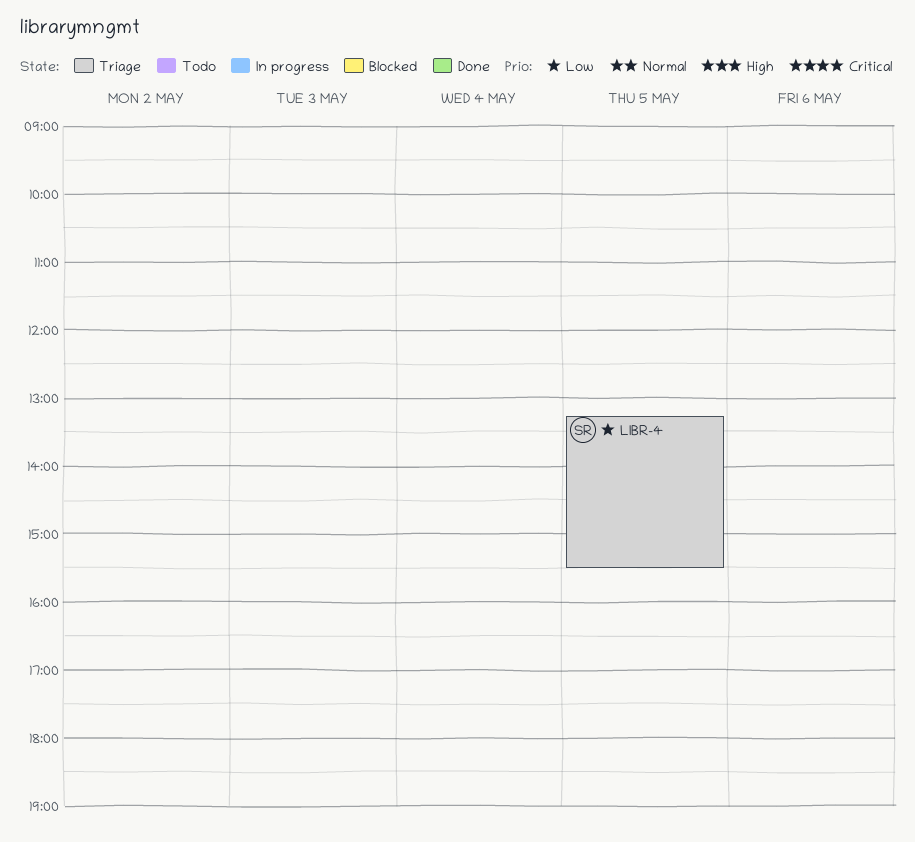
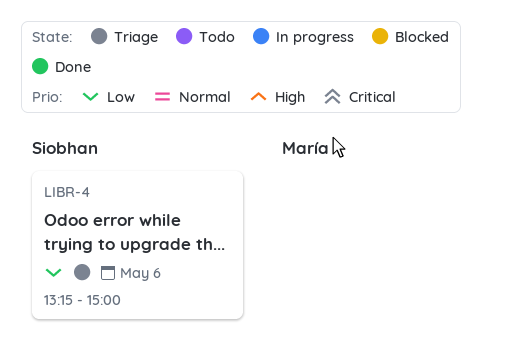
LIBR-4, day: May 5 -> May 6
LIBR-4, ends: 15:30 -> 15:00

